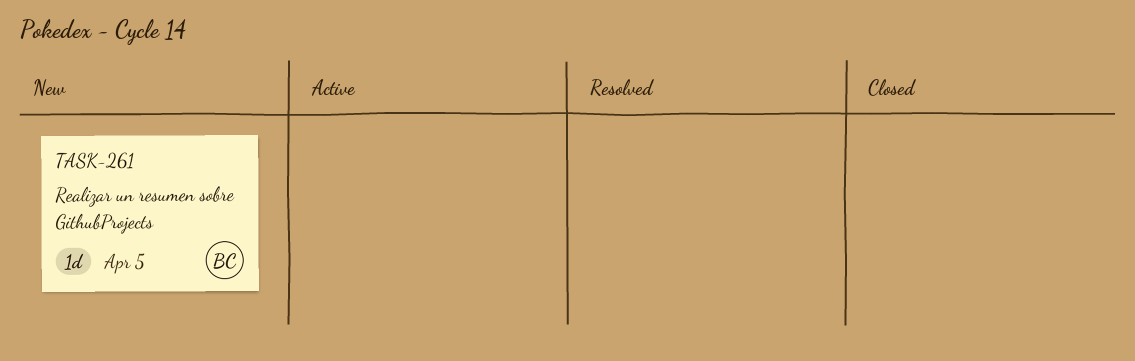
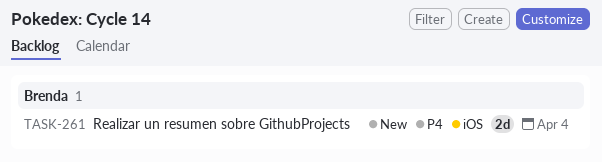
TASK-261, estimate: 1d -> 2d
TASK-261, due: Apr 5 -> Apr 4

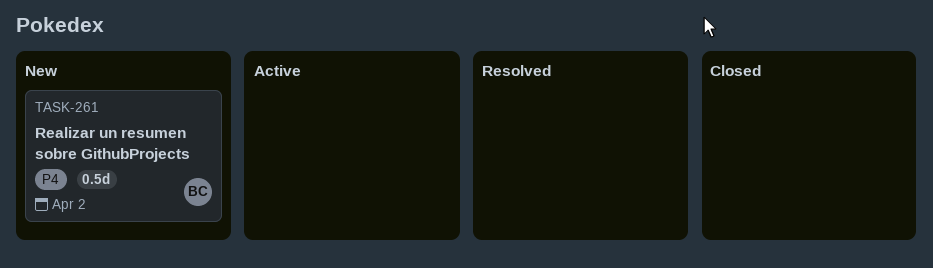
TASK-261, estimate: 2d -> 0.5d
TASK-261, due: Apr 4 -> Apr 2

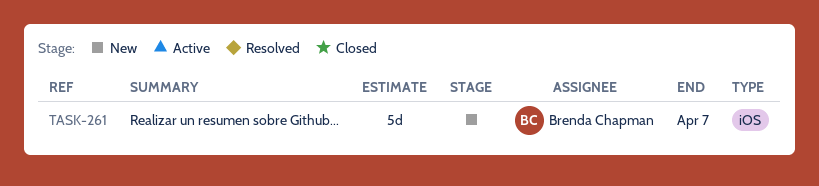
TASK-261, estimate: 0.5d -> 5d
TASK-261, due: Apr 2 -> Apr 7

